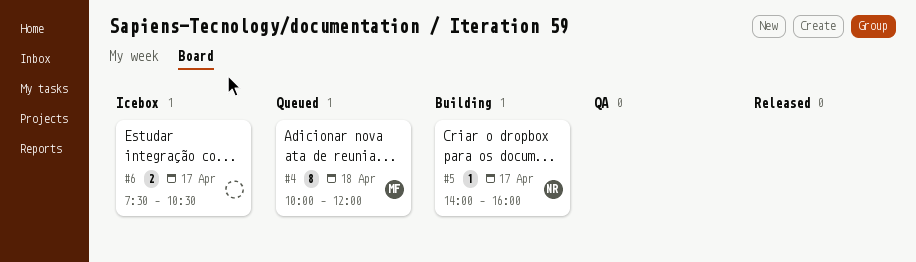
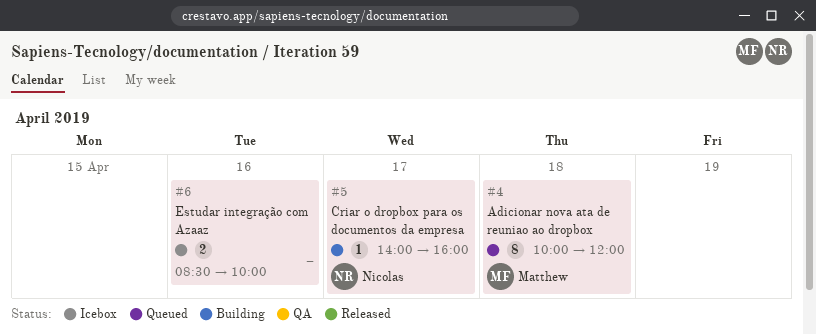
#6, day: Apr 17 -> Apr 16
#6, begins: 07:30 -> 08:30
#6, ends: 10:30 -> 10:00

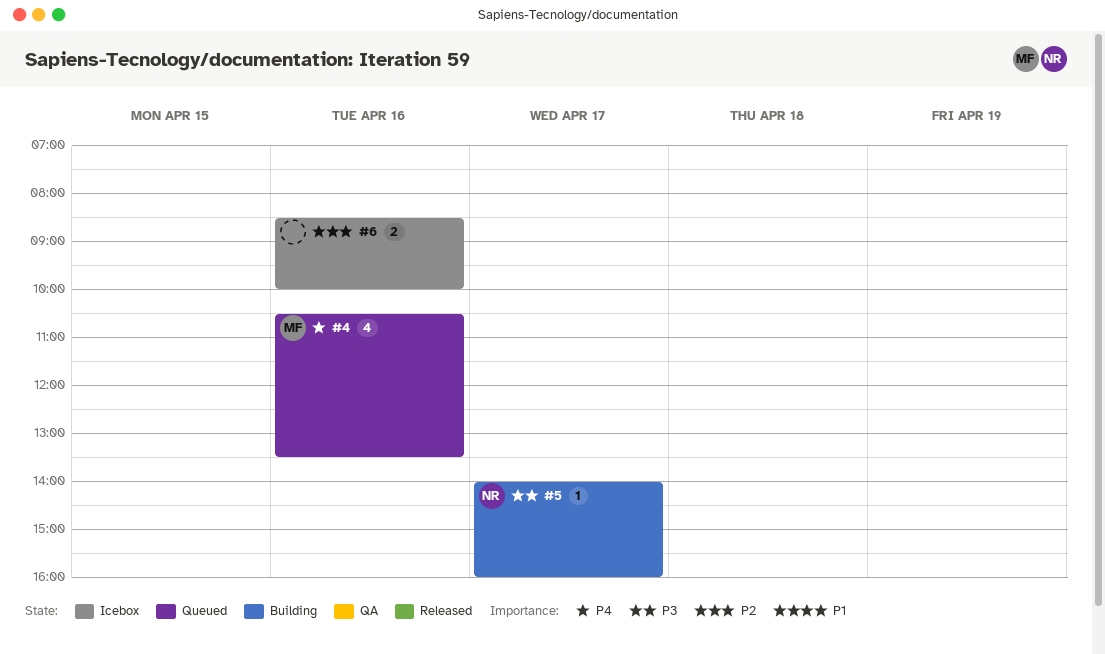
#4, estimate: 8 -> 4
#4, day: Apr 18 -> Apr 16
#4, begins: 10:00 -> 10:30
#4, ends: 12:00 -> 13:30

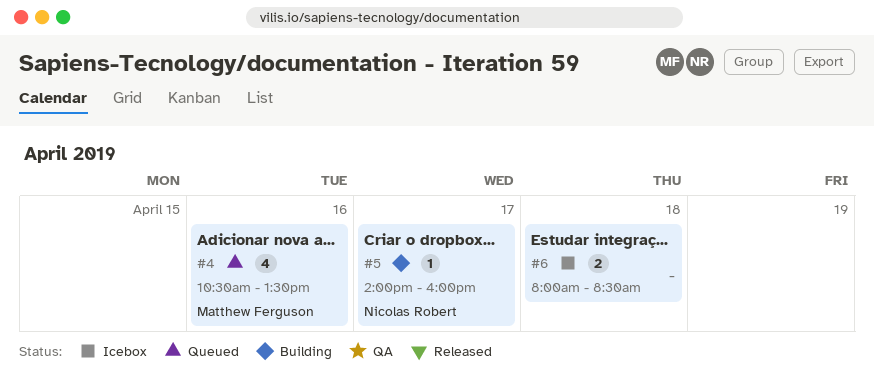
#6, day: Apr 16 -> Apr 18
#6, begins: 08:30 -> 08:00
#6, ends: 10:00 -> 08:30

